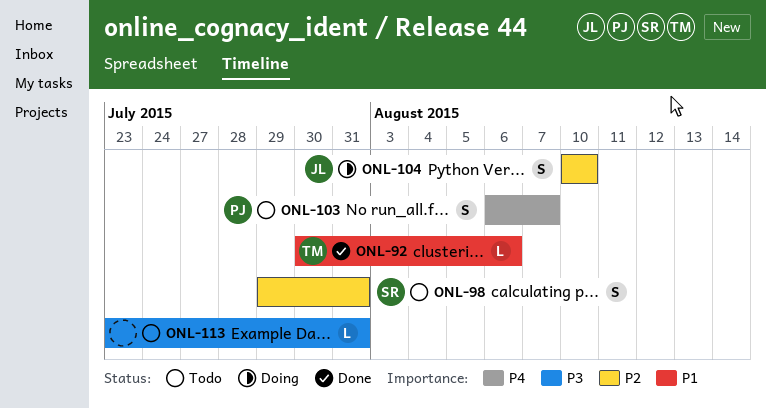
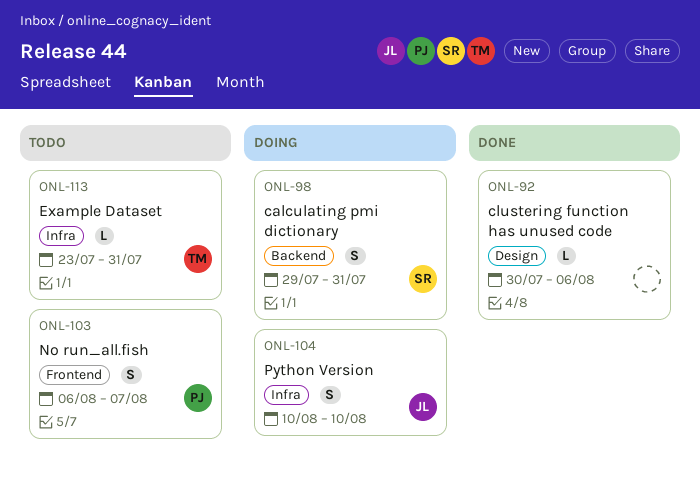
ONL-92, owner: TM -> none
ONL-98, status: Todo -> Doing
ONL-113, owner: none -> TM

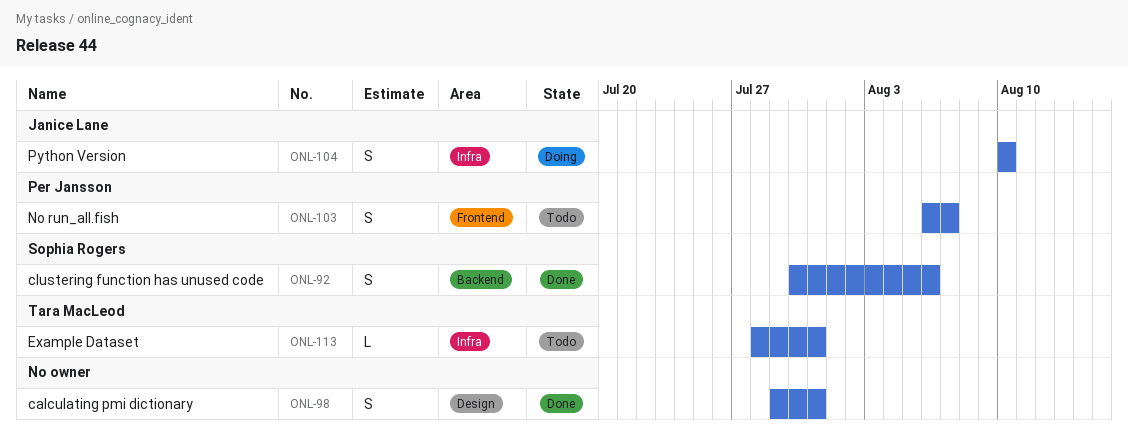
ONL-92, owner: none -> Sophia Rogers
ONL-92, label: Design -> Backend
ONL-92, estimate: L -> S
ONL-98, status: Doing -> Done
ONL-98, owner: Sophia Rogers -> none
ONL-98, label: Backend -> Design
ONL-113, start: Jul 23 -> Jul 28

